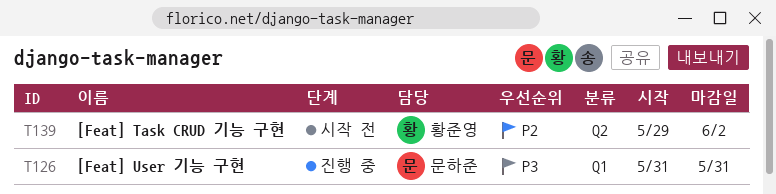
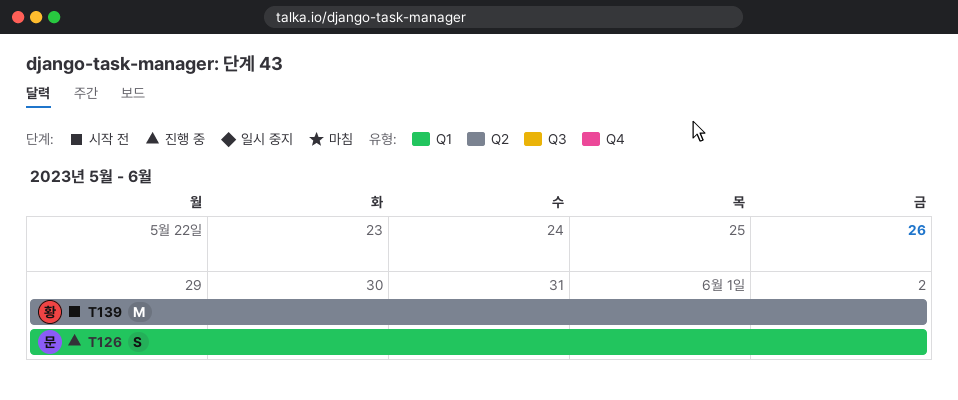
T126, start: May 31 -> May 29
T126, due: May 31 -> Jun 2

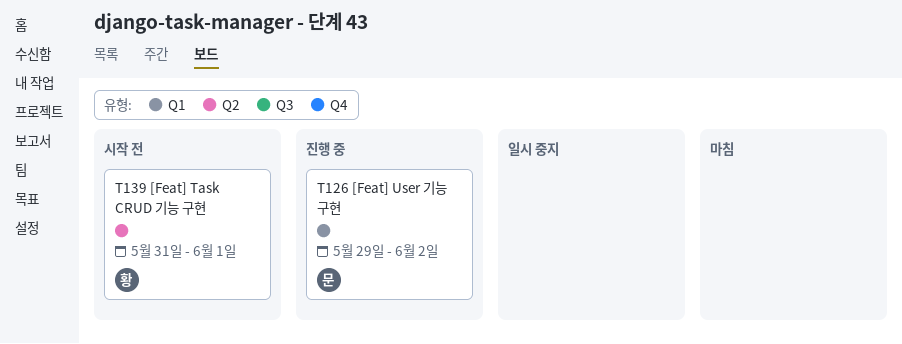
T139, start: May 29 -> May 31
T139, due: Jun 2 -> Jun 1

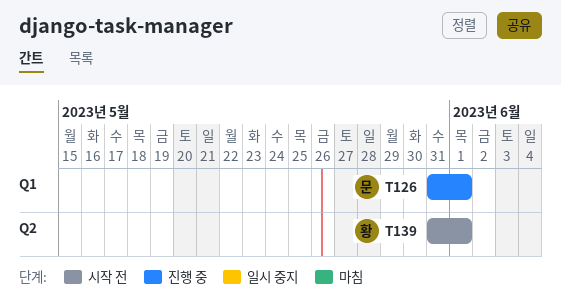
T126, start: May 29 -> May 31
T126, due: Jun 2 -> Jun 1

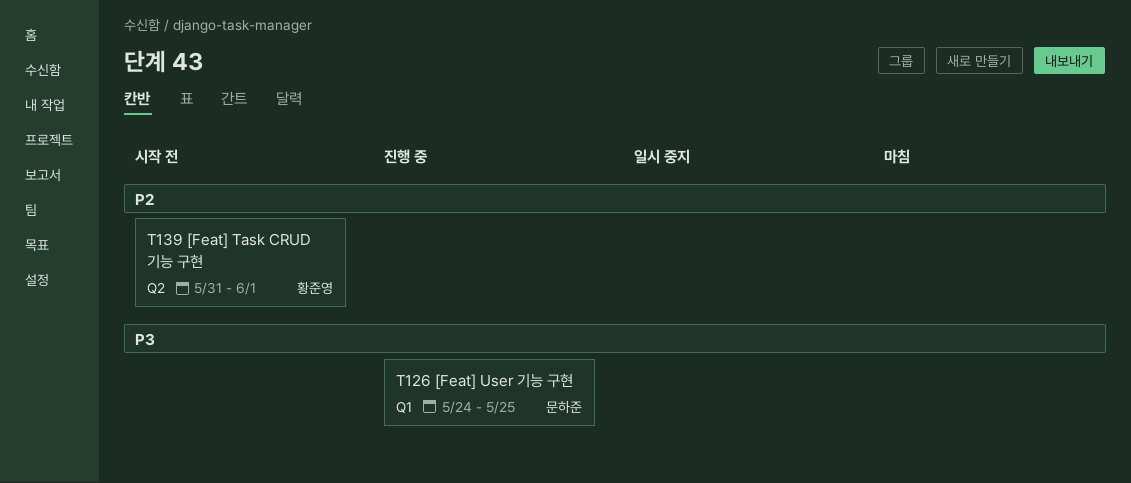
T126, start: May 31 -> May 24
T126, due: Jun 1 -> May 25

